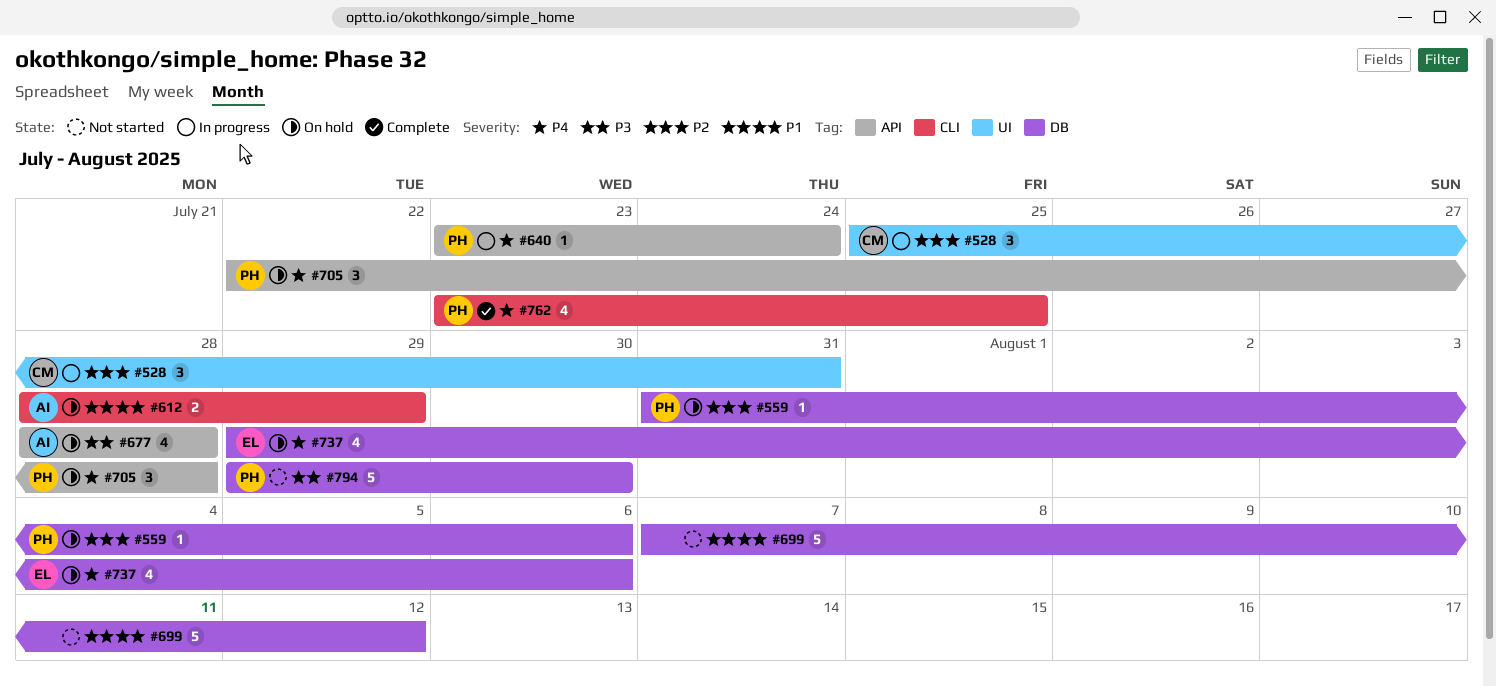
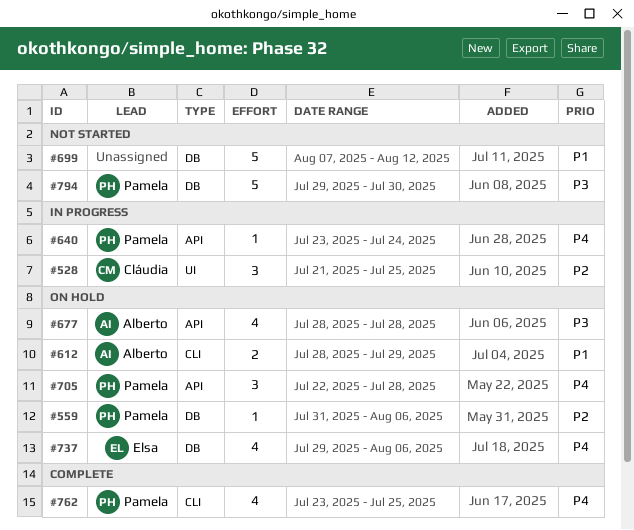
#528, start: Jul 25 -> Jul 21
#528, due: Jul 31 -> Jul 25

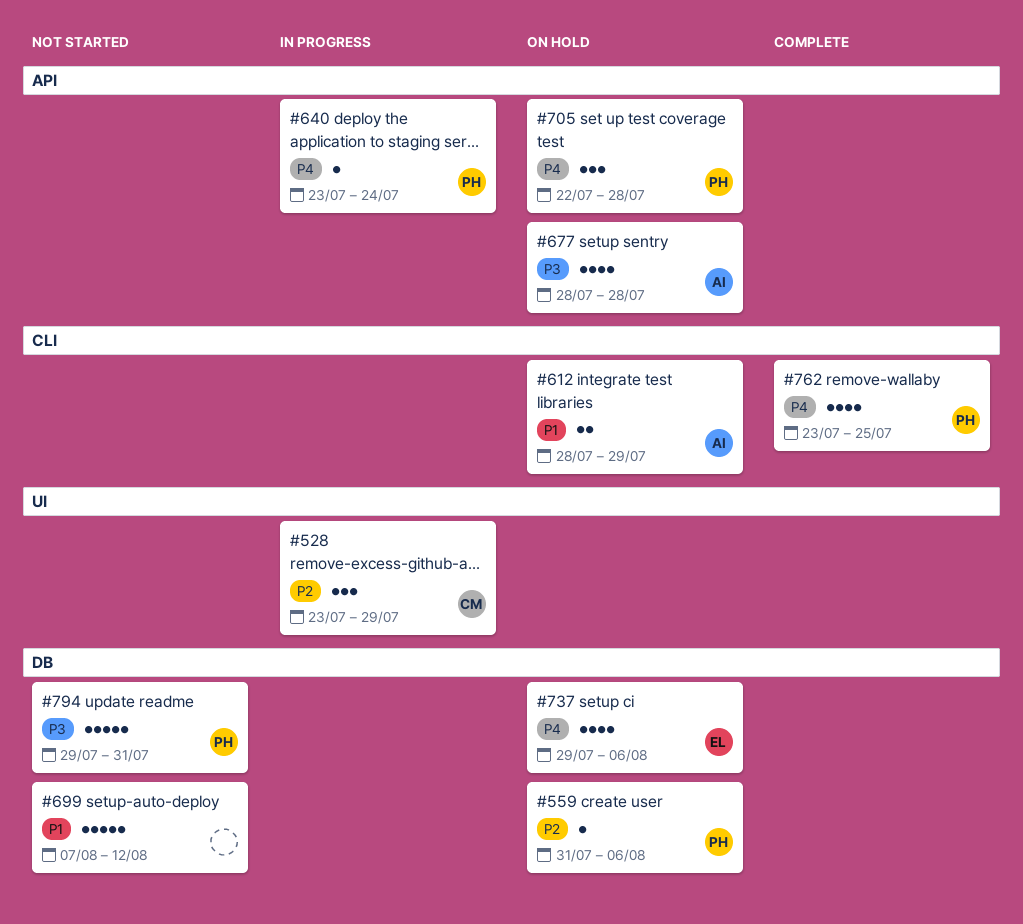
#528, start: Jul 21 -> Jul 23
#528, due: Jul 25 -> Jul 29
#794, due: Jul 30 -> Jul 31

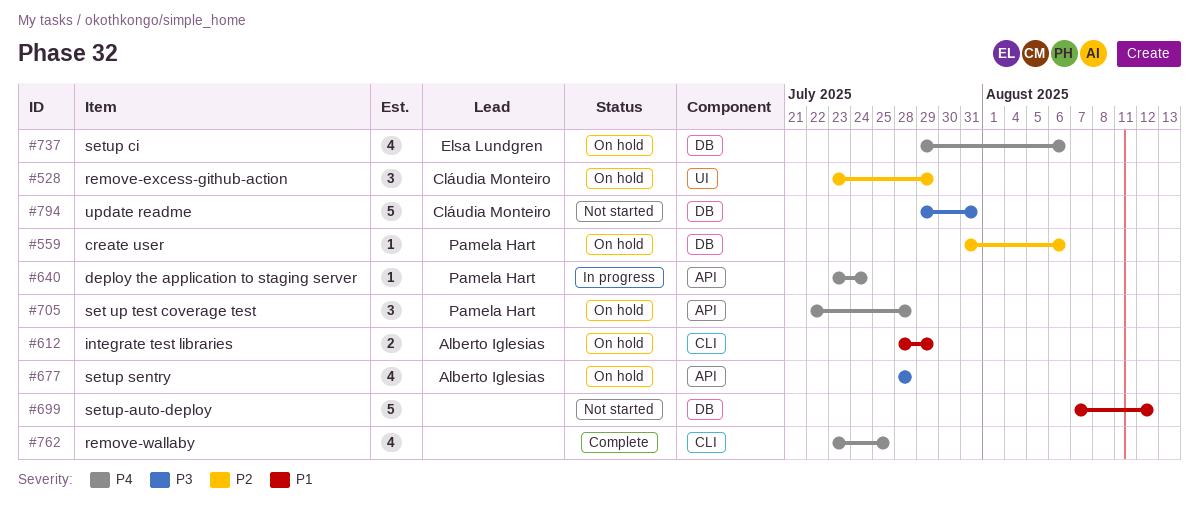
#528, status: In progress -> On hold
#762, owner: Pamela Hart -> none
#794, owner: Pamela Hart -> Cláudia Monteiro

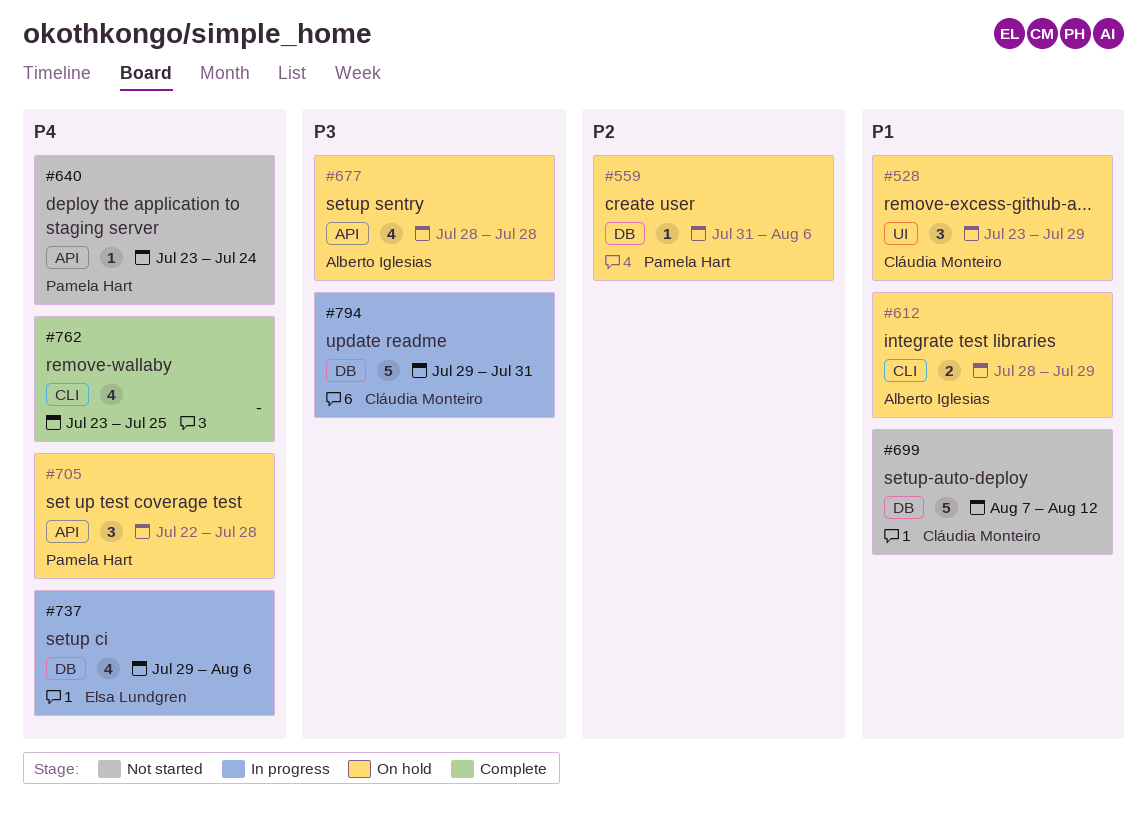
#528, priority: P2 -> P1
#640, status: In progress -> Not started
#699, owner: none -> Cláudia Monteiro
#737, status: On hold -> In progress
#794, status: Not started -> In progress

